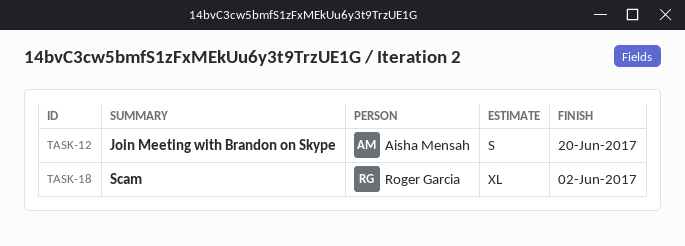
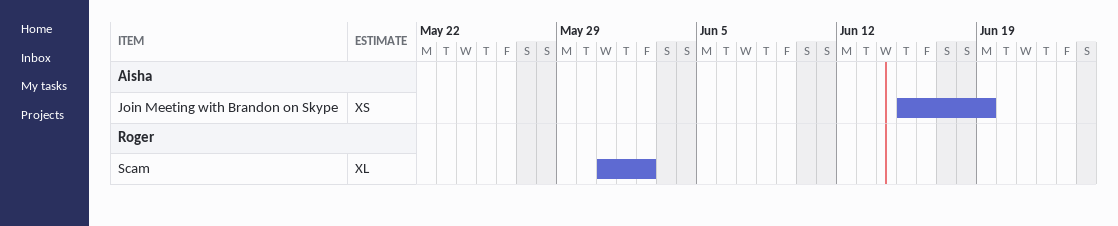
Join Meeting with Brandon on Skype, estimate: S -> XS
Join Meeting with Brandon on Skype, due: Jun 20 -> Jun 19

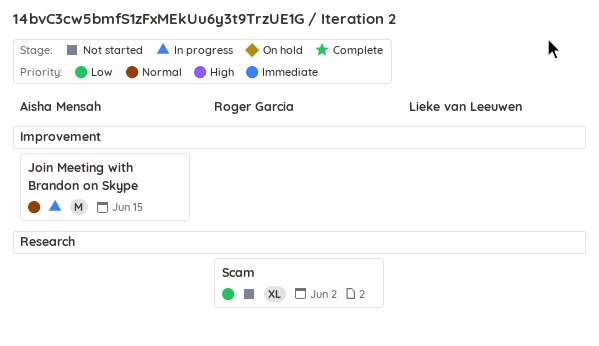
Join Meeting with Brandon on Skype, estimate: XS -> M
Join Meeting with Brandon on Skype, due: Jun 19 -> Jun 15

